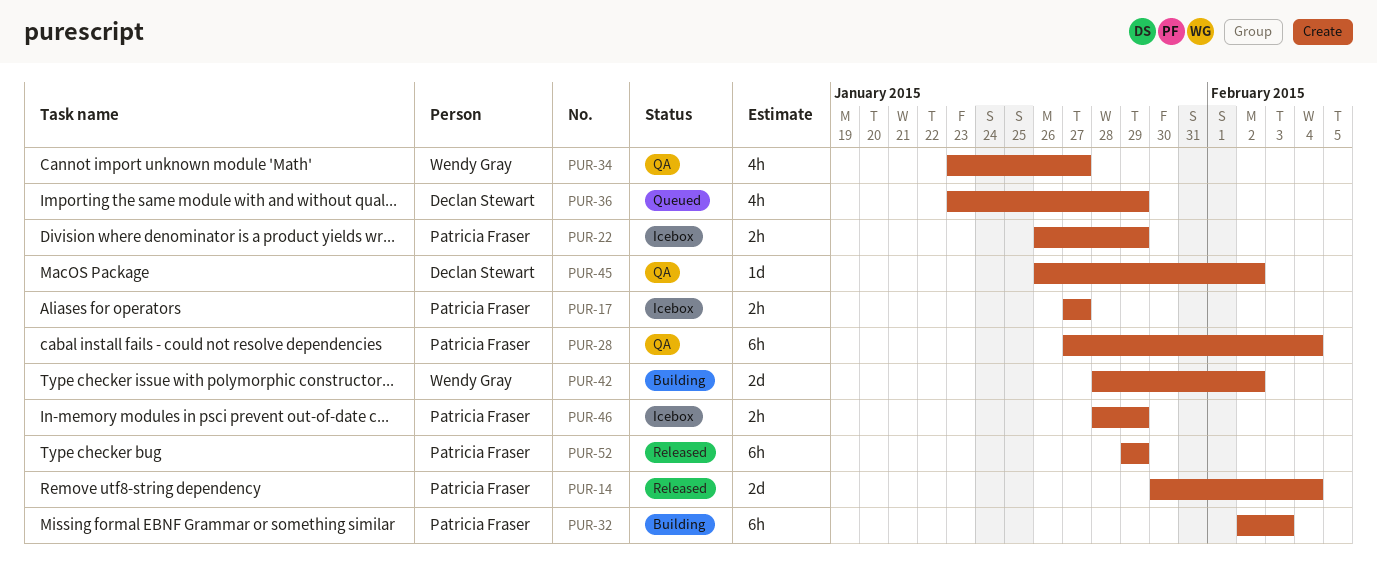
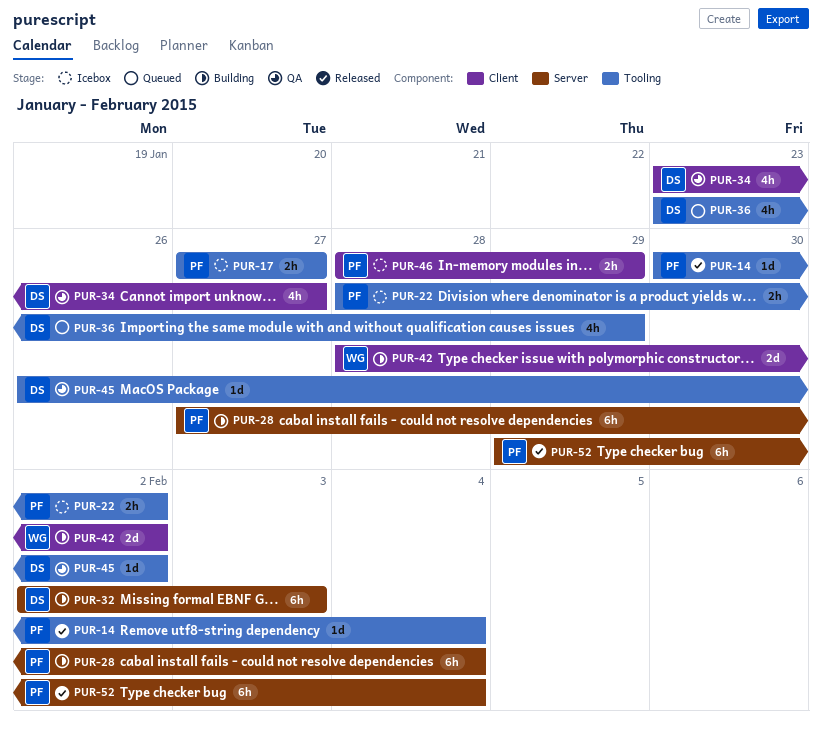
PUR-14, estimate: 2d -> 1d
PUR-22, start: Jan 26 -> Jan 28
PUR-22, due: Jan 29 -> Feb 2
PUR-28, status: QA -> Building
PUR-32, owner: Patricia Fraser -> Declan Stewart
PUR-34, owner: Wendy Gray -> Declan Stewart
PUR-52, due: Jan 29 -> Feb 4

